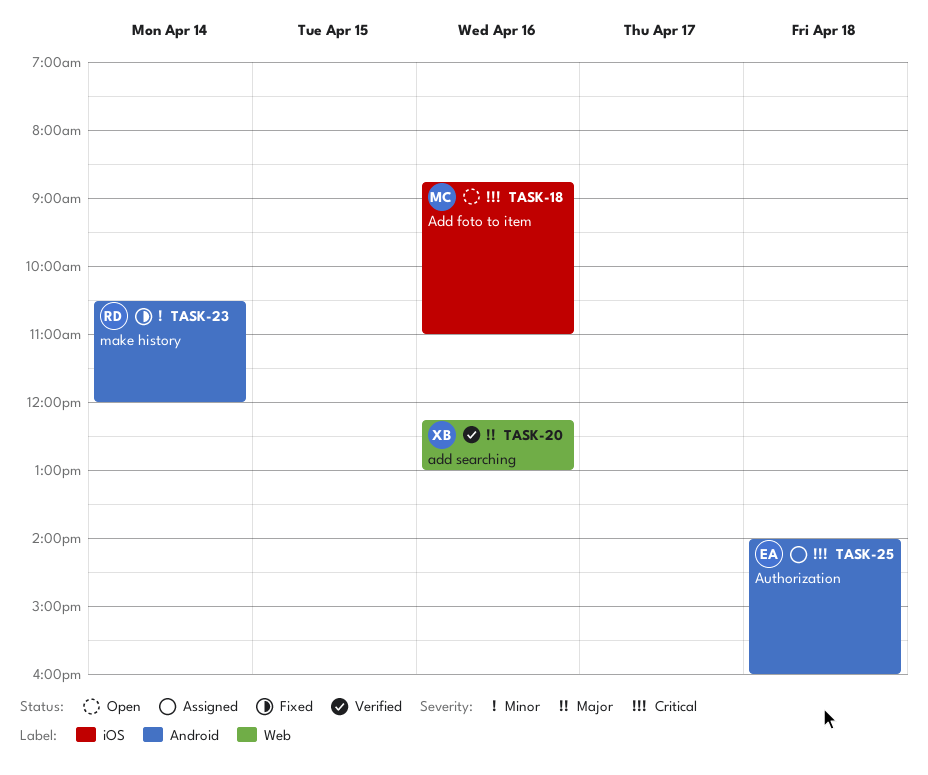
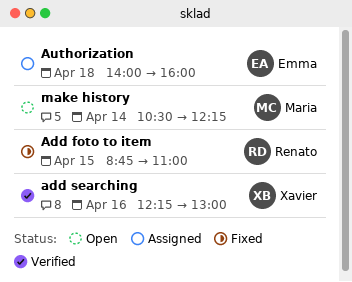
Add foto to item, status: Open -> Fixed
Add foto to item, owner: Maria -> Renato
Add foto to item, day: Apr 16 -> Apr 15
make history, status: Fixed -> Open
make history, owner: Renato -> Maria
make history, ends: 12:00 -> 12:15

